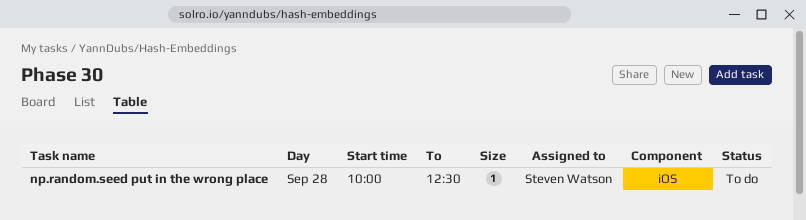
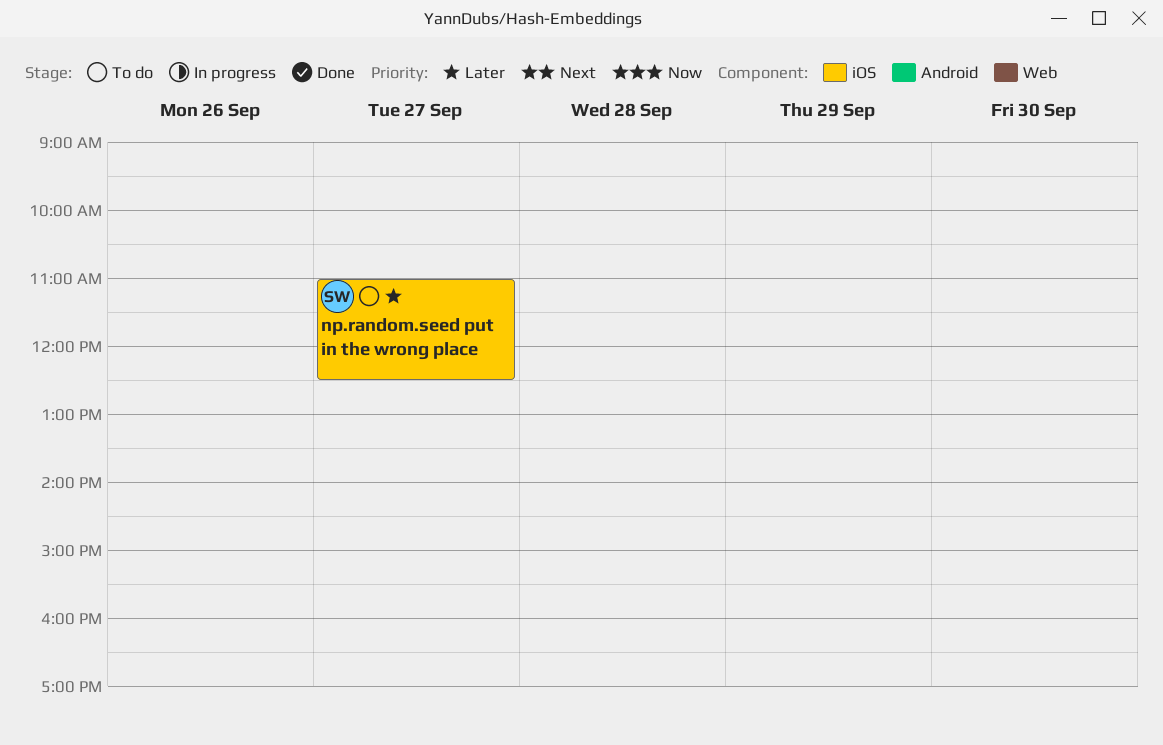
np.random.seed put in the wrong place, day: Sep 28 -> Sep 27
np.random.seed put in the wrong place, begins: 10:00 -> 11:00

